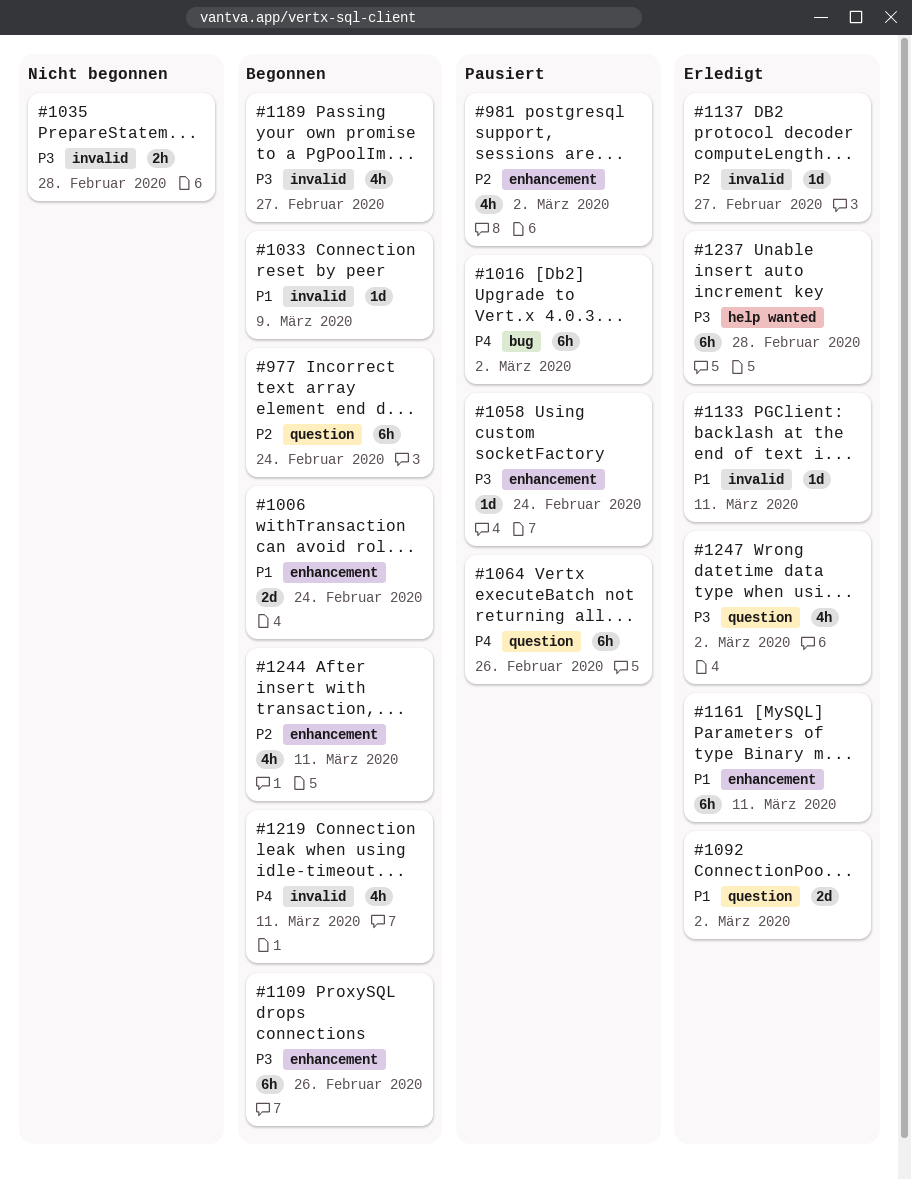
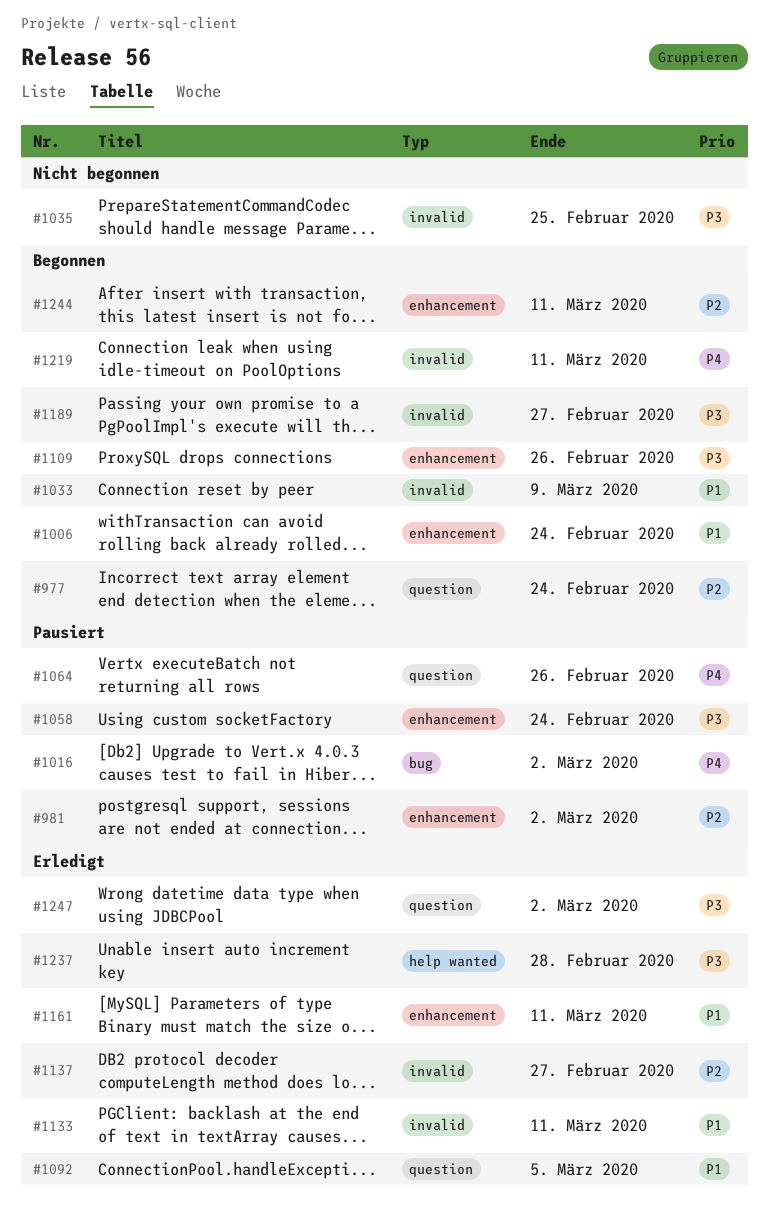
#1035, due: Feb 28 -> Feb 25
#1092, due: Mar 2 -> Mar 5

